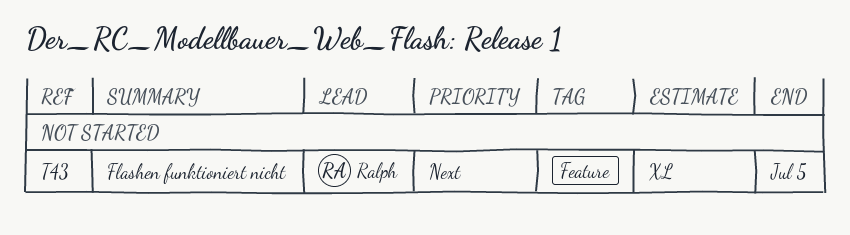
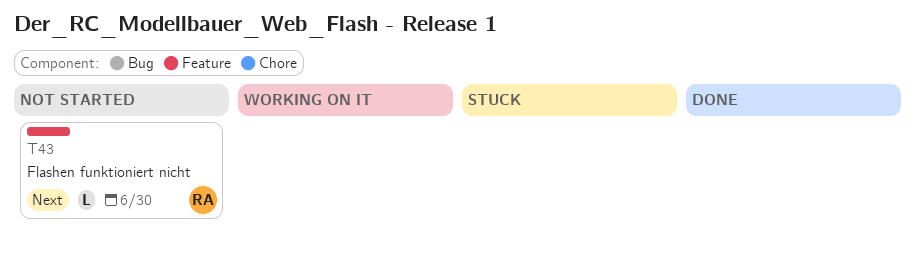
T43, estimate: XL -> L
T43, due: Jul 5 -> Jun 30

